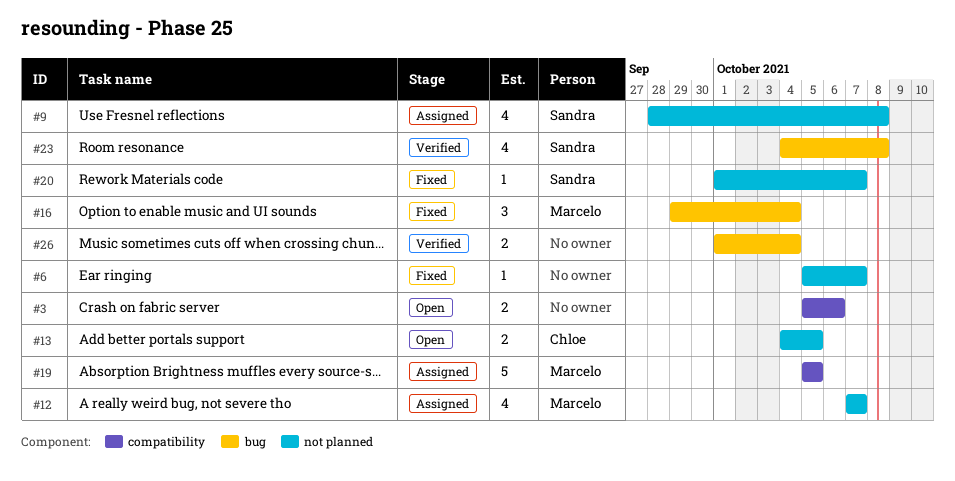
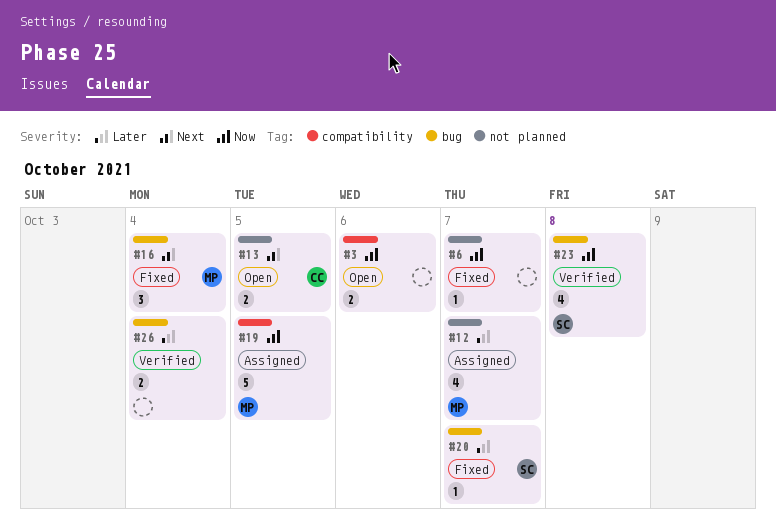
#9: present -> none
#20, label: not planned -> bug

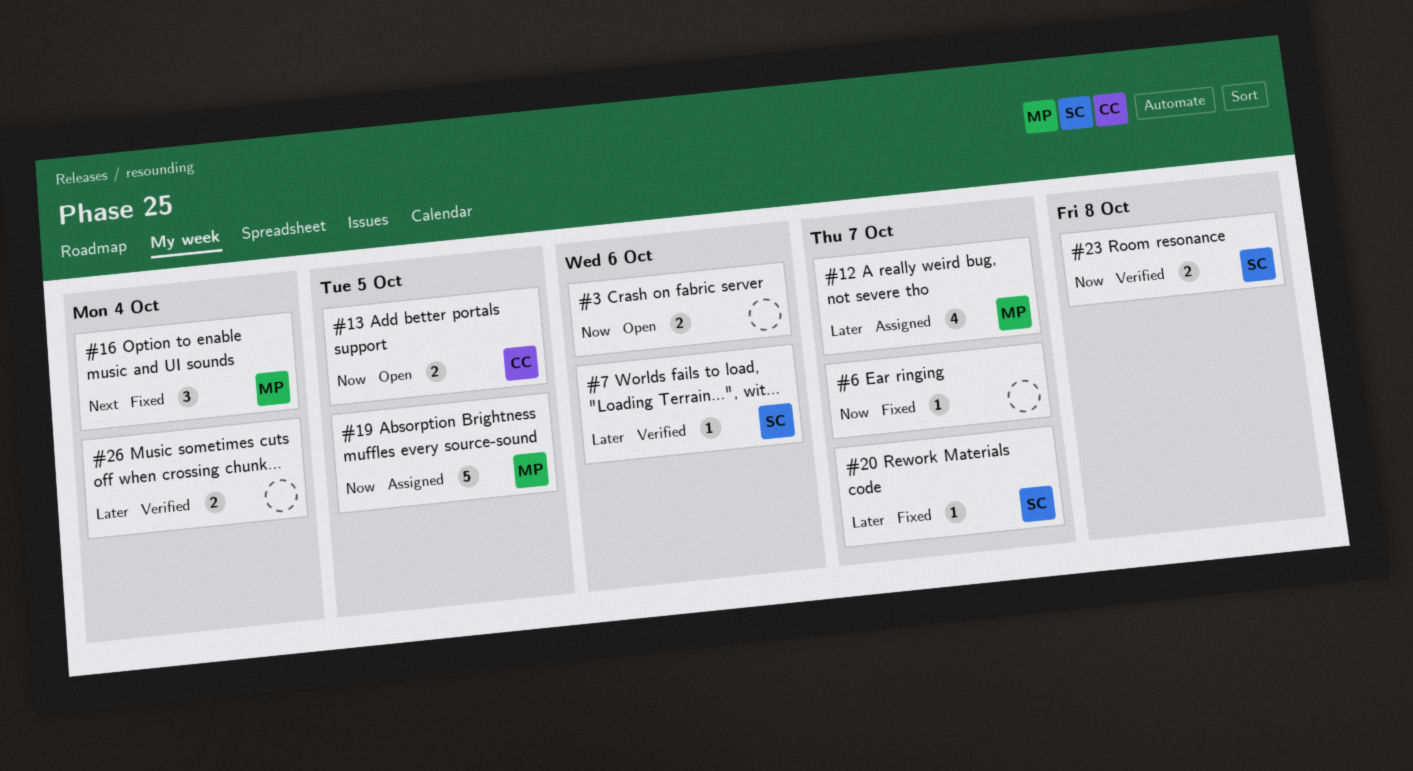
#7: none -> present
#13, priority: Next -> Now
#23, estimate: 4 -> 2

